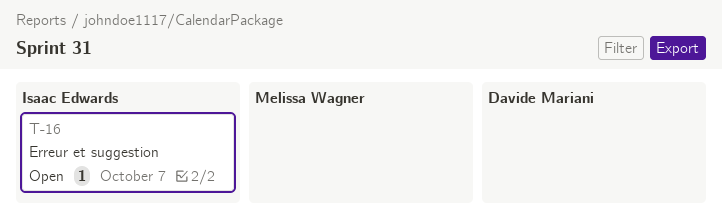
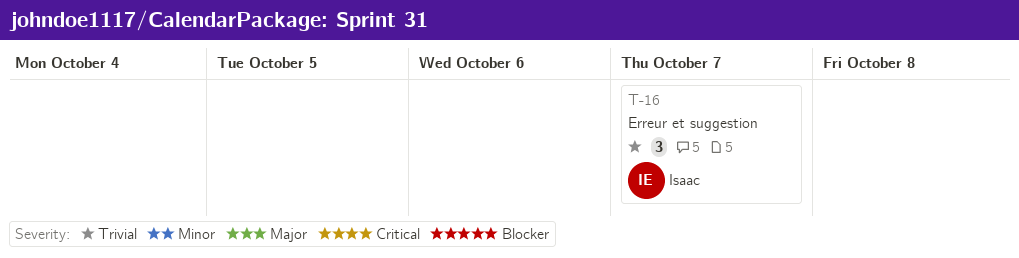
T-16, estimate: 1 -> 3

